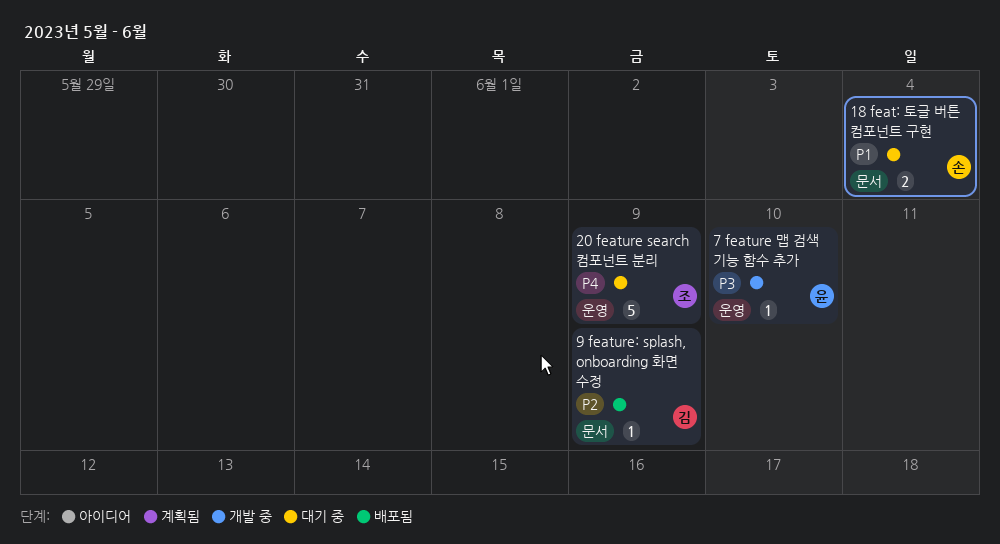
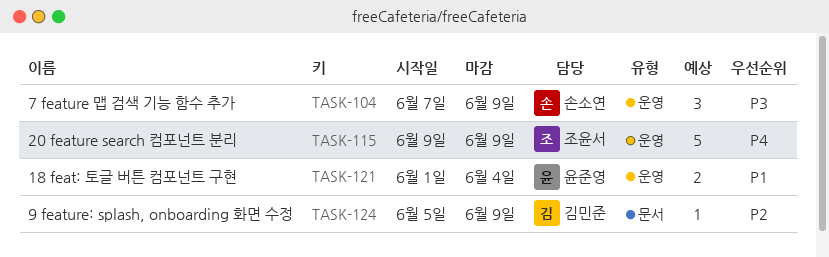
18 feat: 토글 버튼 컴포넌트 구현, owner: 손소연 -> 윤준영
18 feat: 토글 버튼 컴포넌트 구현, label: 문서 -> 운영
7 feature 맵 검색 기능 함수 추가, owner: 윤준영 -> 손소연
7 feature 맵 검색 기능 함수 추가, estimate: 1 -> 3
7 feature 맵 검색 기능 함수 추가, due: Jun 10 -> Jun 9

